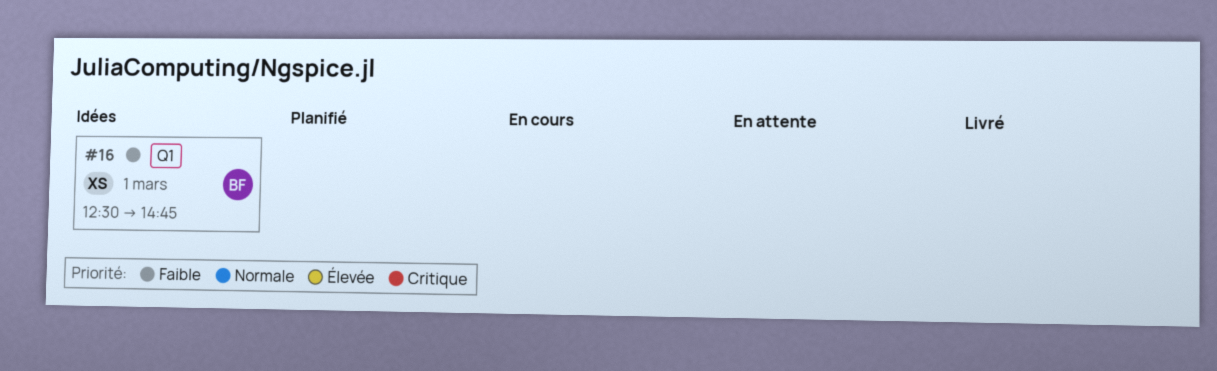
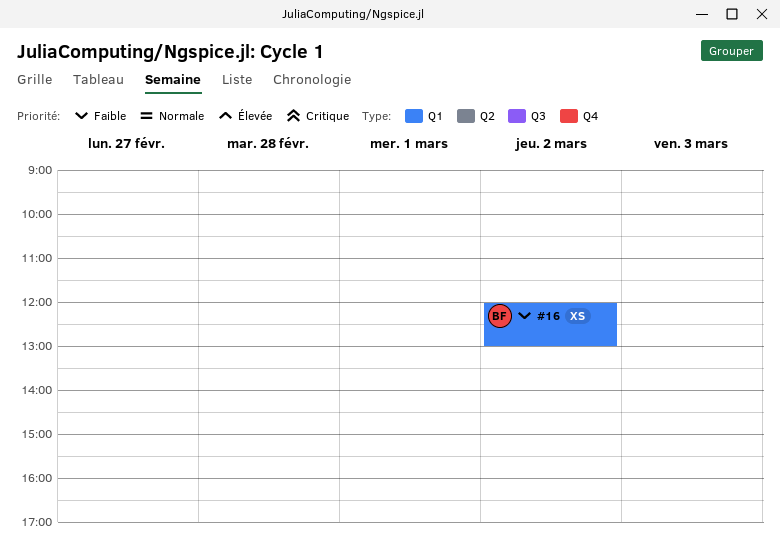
#16, day: Mar 1 -> Mar 2
#16, begins: 12:30 -> 12:00
#16, ends: 14:45 -> 13:00

